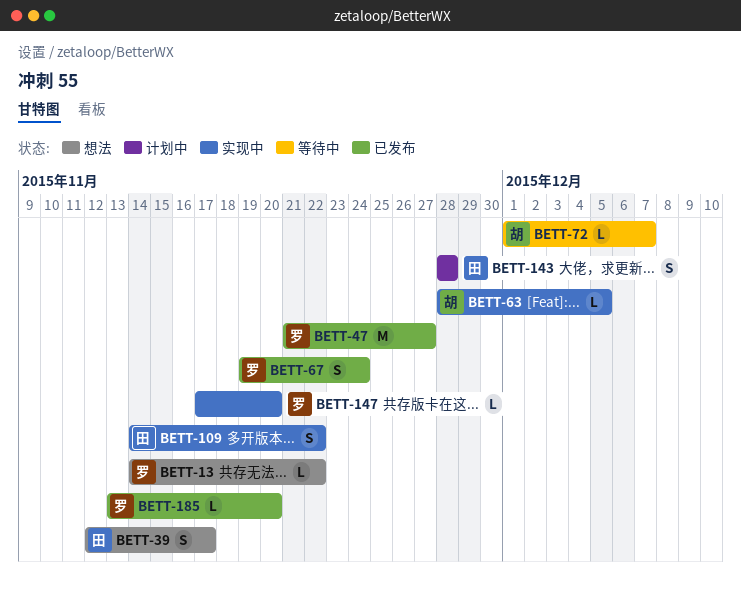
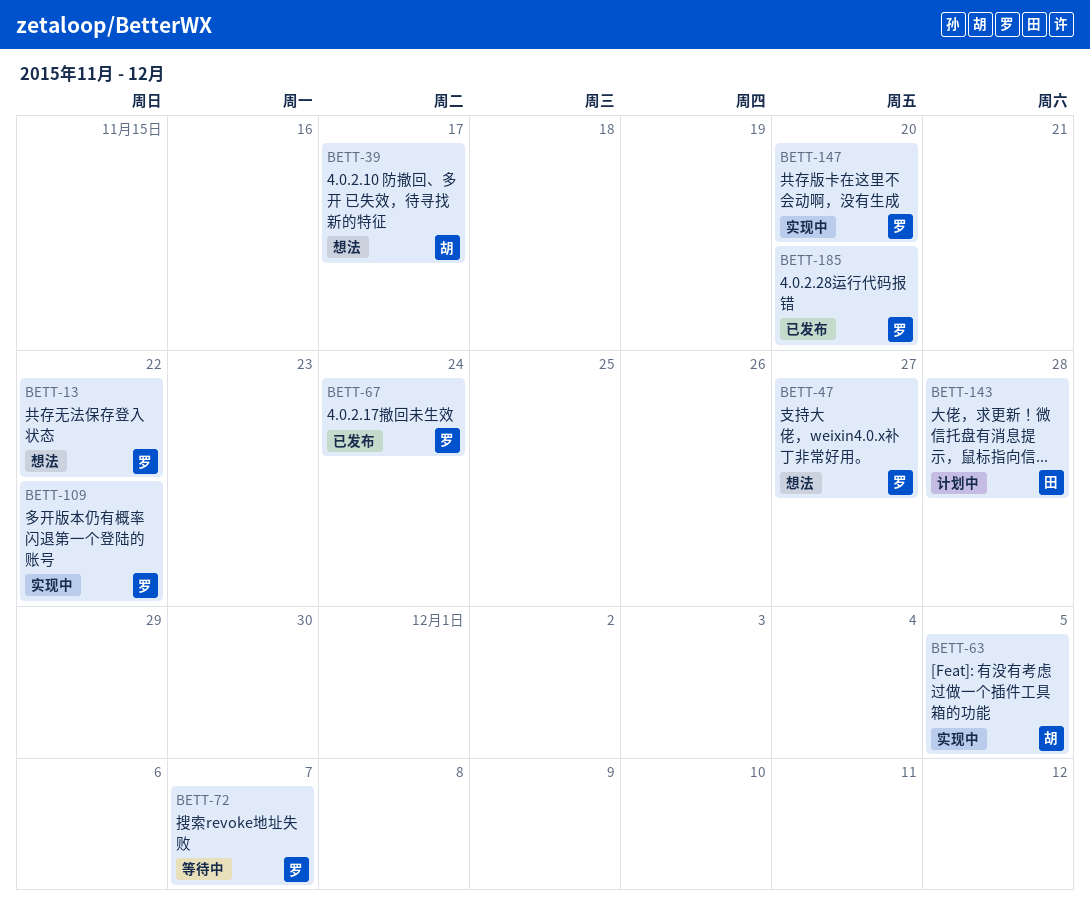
BETT-39, owner: 田 -> 胡
BETT-47, status: 已发布 -> 想法
BETT-72, owner: 胡 -> 罗
BETT-109, owner: 田 -> 罗

